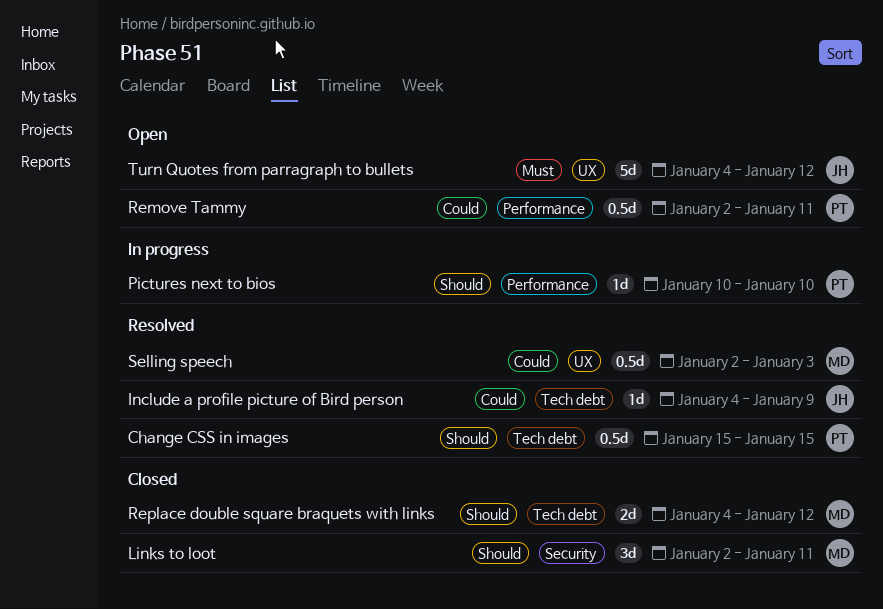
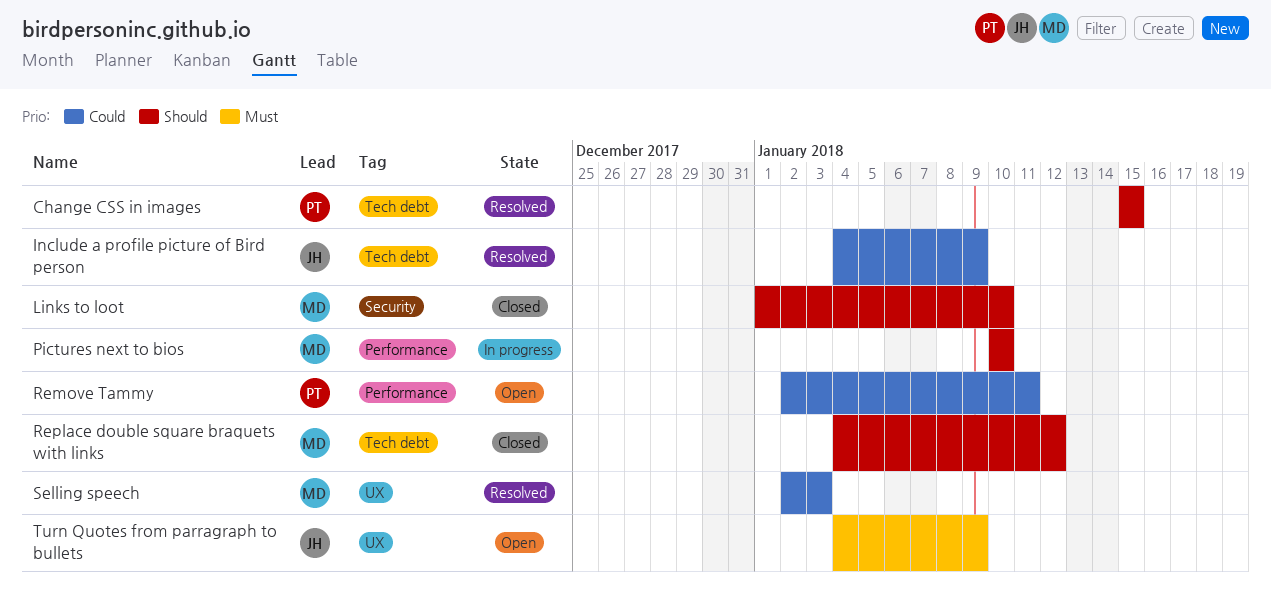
Links to loot, start: Jan 2 -> Jan 1
Links to loot, due: Jan 11 -> Jan 10
Pictures next to bios, owner: PT -> MD
Turn Quotes from parragraph to bullets, due: Jan 12 -> Jan 9

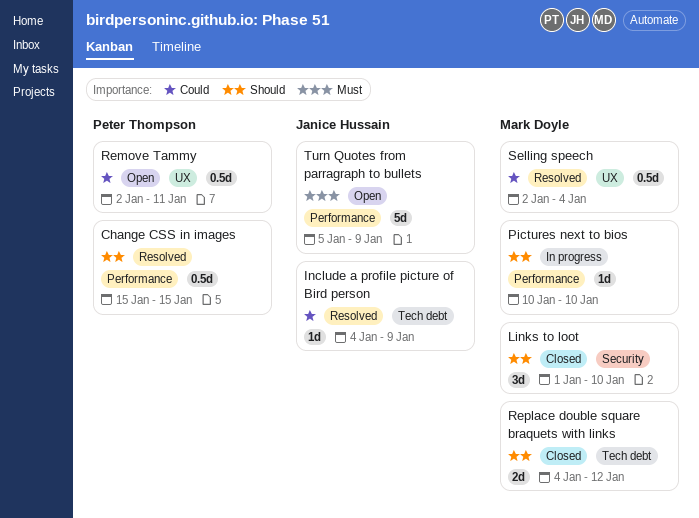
Change CSS in images, label: Tech debt -> Performance
Remove Tammy, label: Performance -> UX
Selling speech, due: Jan 3 -> Jan 4
Turn Quotes from parragraph to bullets, label: UX -> Performance
Turn Quotes from parragraph to bullets, start: Jan 4 -> Jan 5

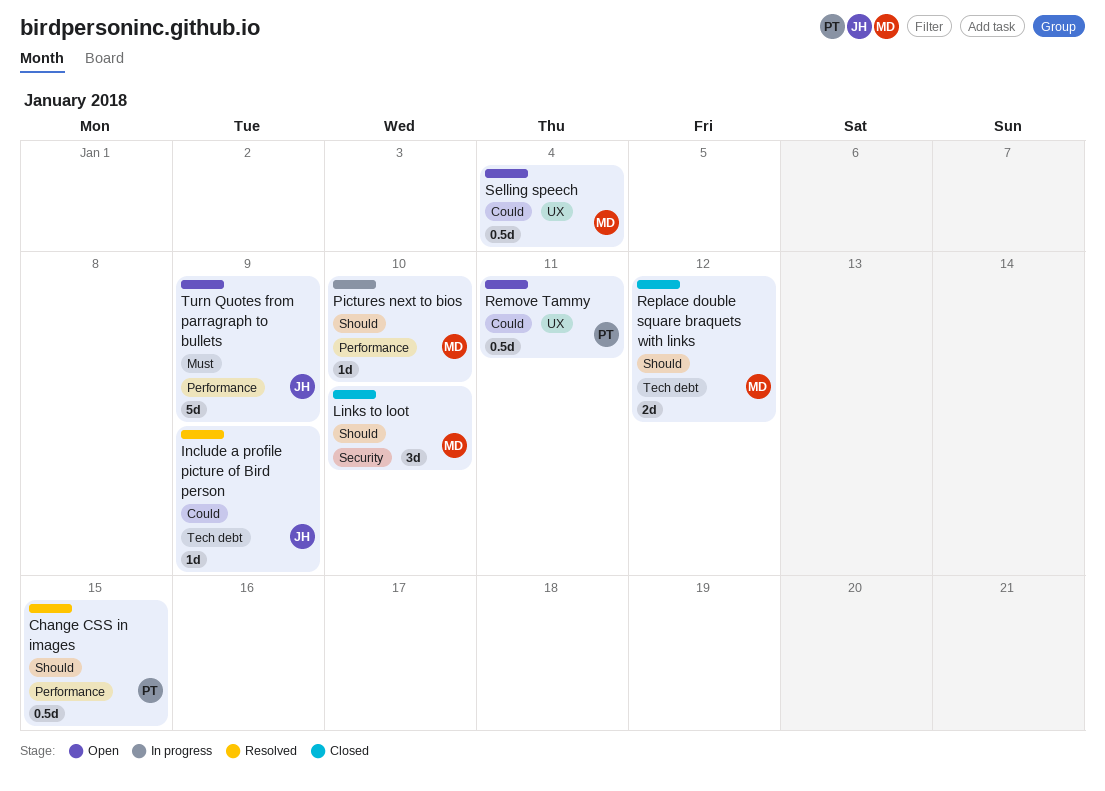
Selling speech, status: Resolved -> Open

